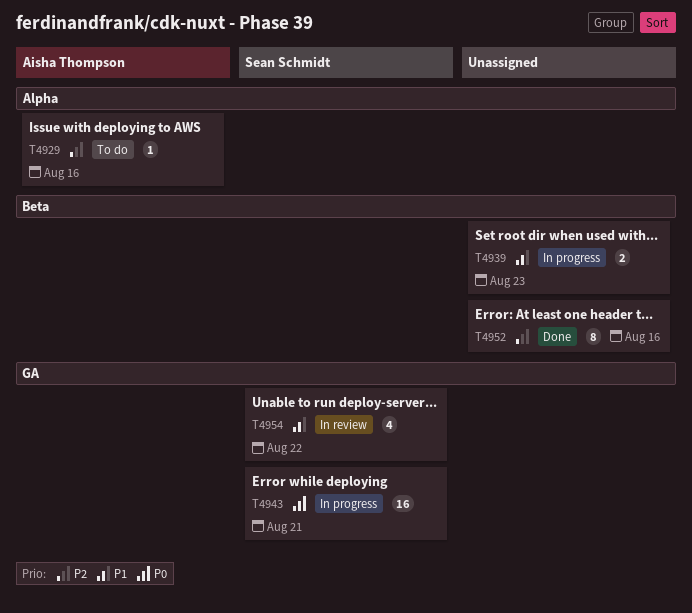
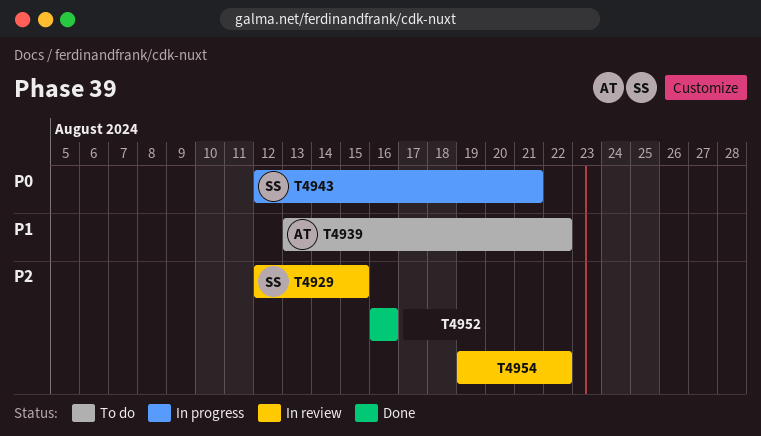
T4929, status: To do -> In review
T4929, owner: Aisha Thompson -> Sean Schmidt
T4929, due: Aug 16 -> Aug 15
T4939, status: In progress -> To do
T4939, owner: none -> Aisha Thompson
T4939, due: Aug 23 -> Aug 22
T4954, owner: Sean Schmidt -> none
T4954, priority: P1 -> P2

